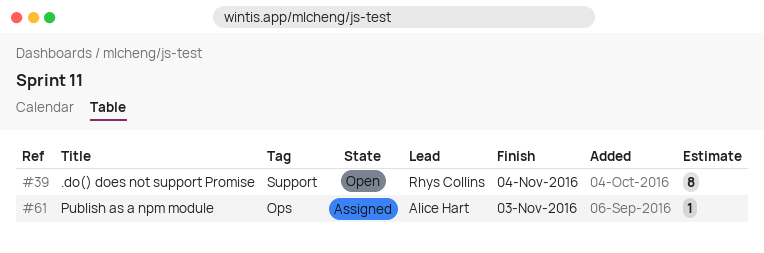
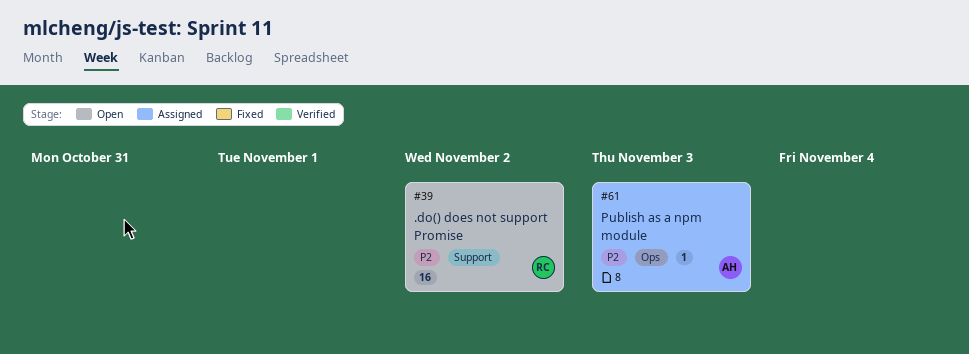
#39, estimate: 8 -> 16
#39, due: Nov 4 -> Nov 2

